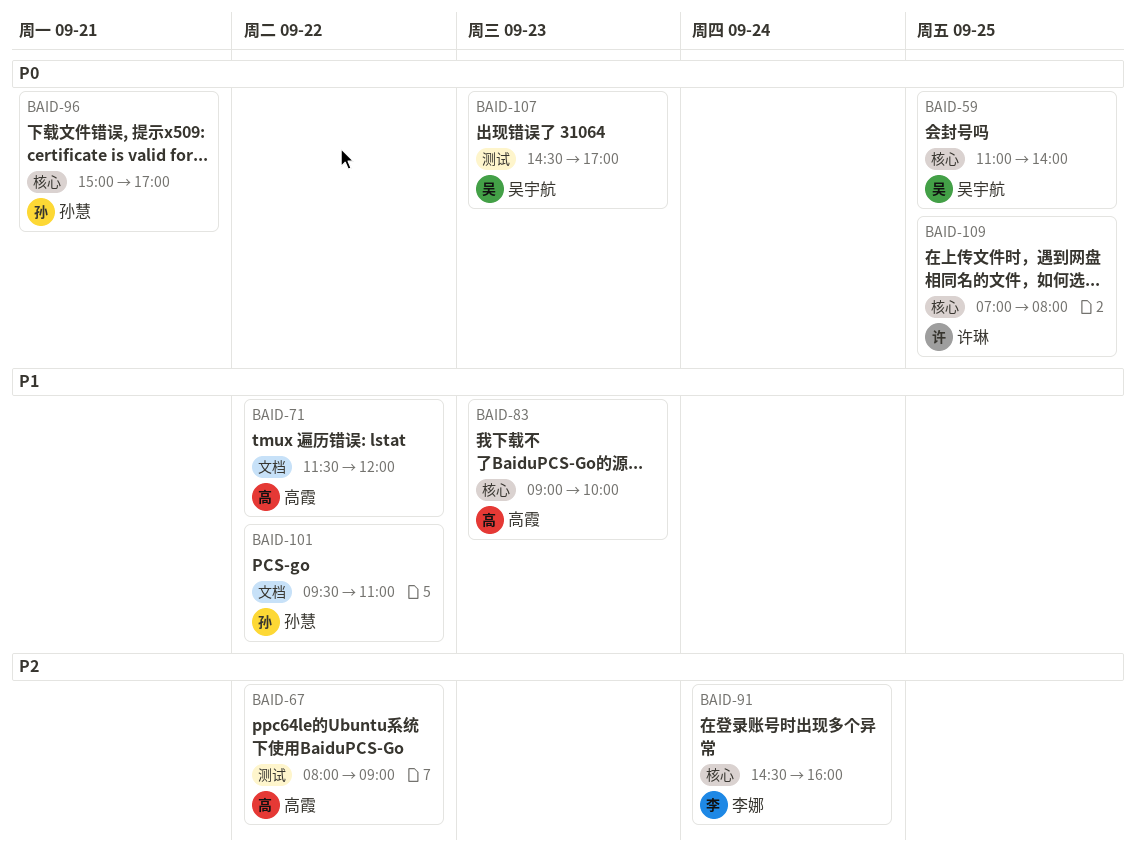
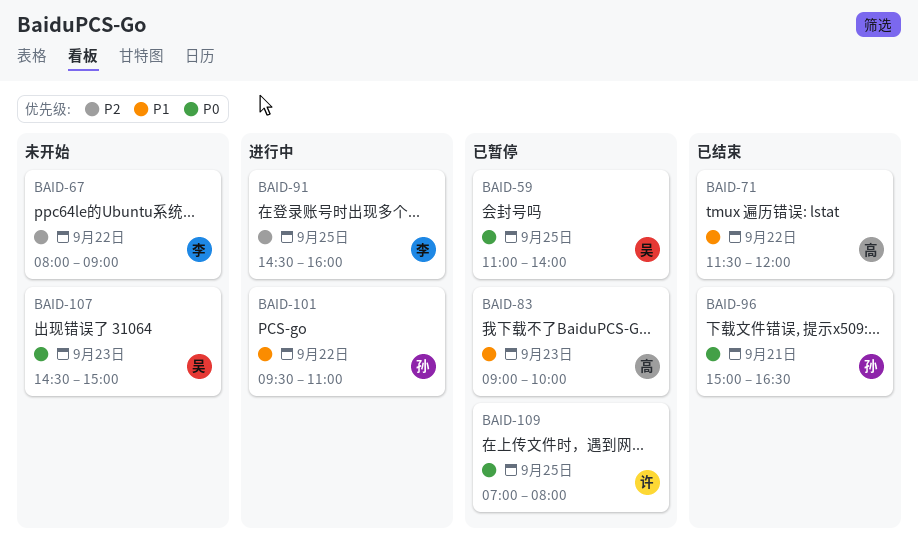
BAID-67, owner: 高霞 -> 李娜
BAID-91, day: Sep 24 -> Sep 25
BAID-96, ends: 17:00 -> 16:30
BAID-107, ends: 17:00 -> 15:00

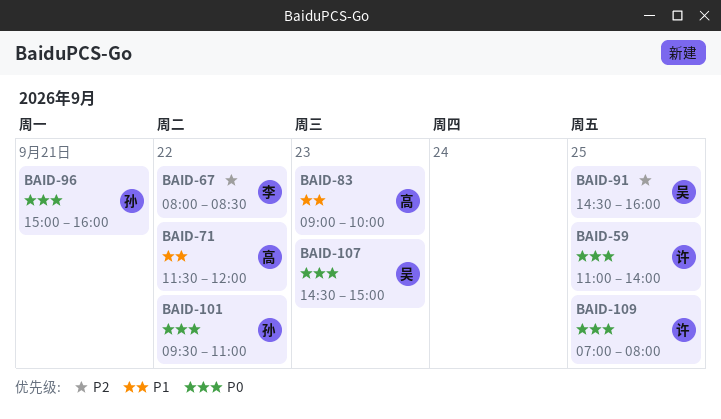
BAID-59, owner: 吴 -> 许
BAID-67, ends: 09:00 -> 08:30
BAID-91, owner: 李 -> 吴
BAID-96, ends: 16:30 -> 16:00
BAID-101, priority: P1 -> P0

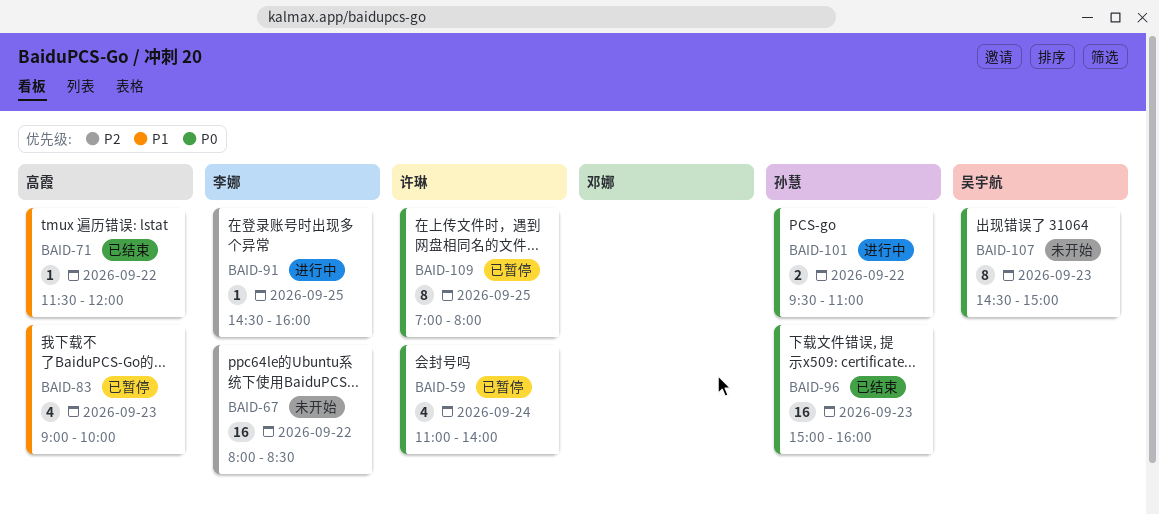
BAID-59, day: Sep 25 -> Sep 24
BAID-91, owner: 吴宇航 -> 李娜
BAID-96, day: Sep 21 -> Sep 23

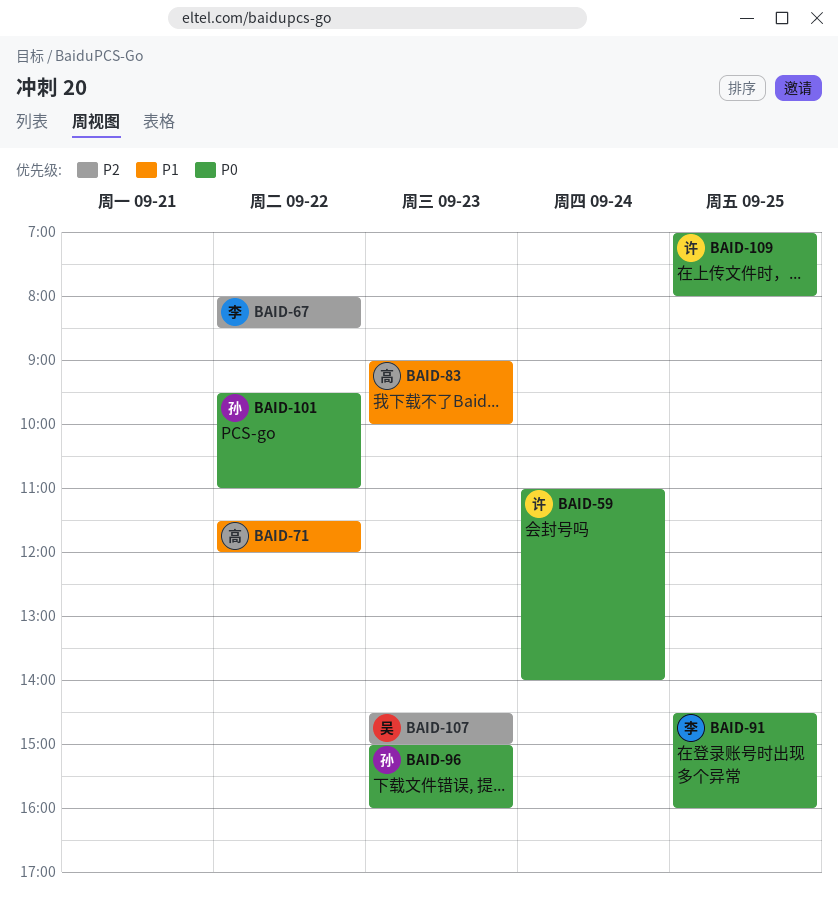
BAID-91, priority: P2 -> P0
BAID-107, priority: P0 -> P2

